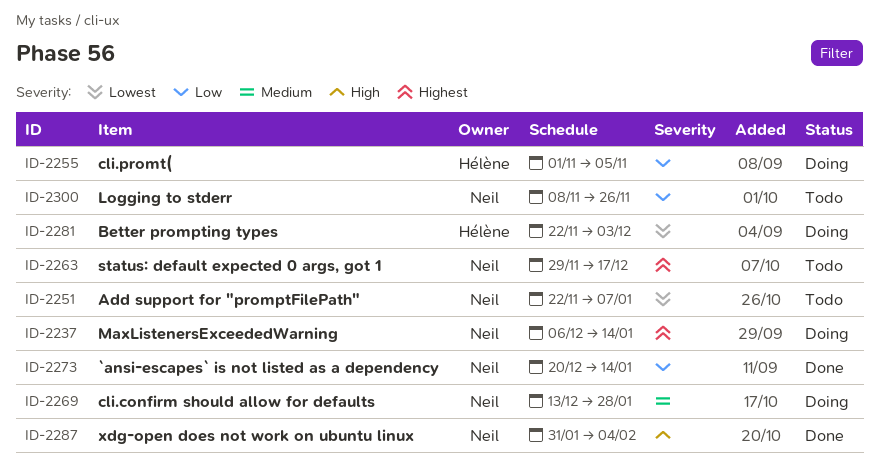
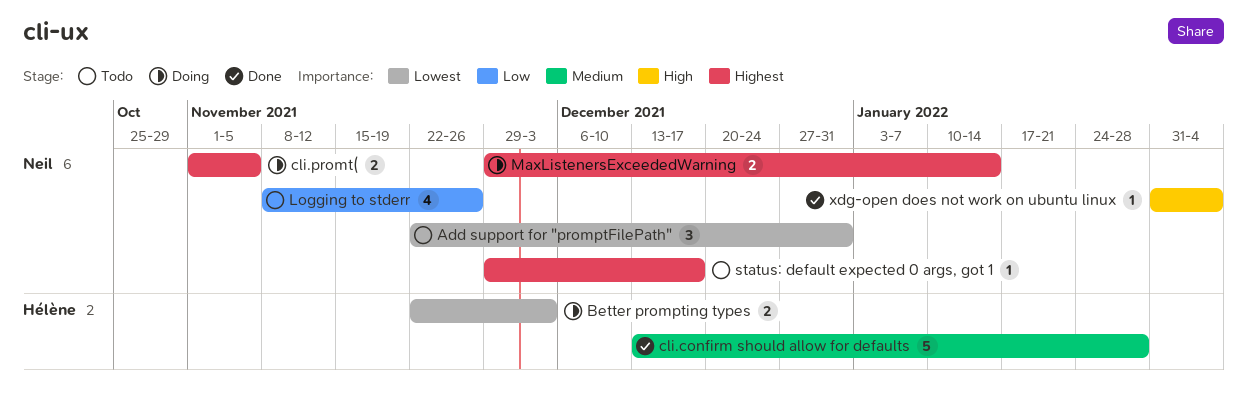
`ansi-escapes` is not listed as a dependency: present -> none
Add support for "promptFilePath", due: Jan 7 -> Dec 31
cli.confirm should allow for defaults, status: Doing -> Done
cli.confirm should allow for defaults, owner: Neil -> Hélène
cli.promt(, owner: Hélène -> Neil
cli.promt(, priority: Low -> Highest
MaxListenersExceededWarning, start: Dec 6 -> Nov 29

